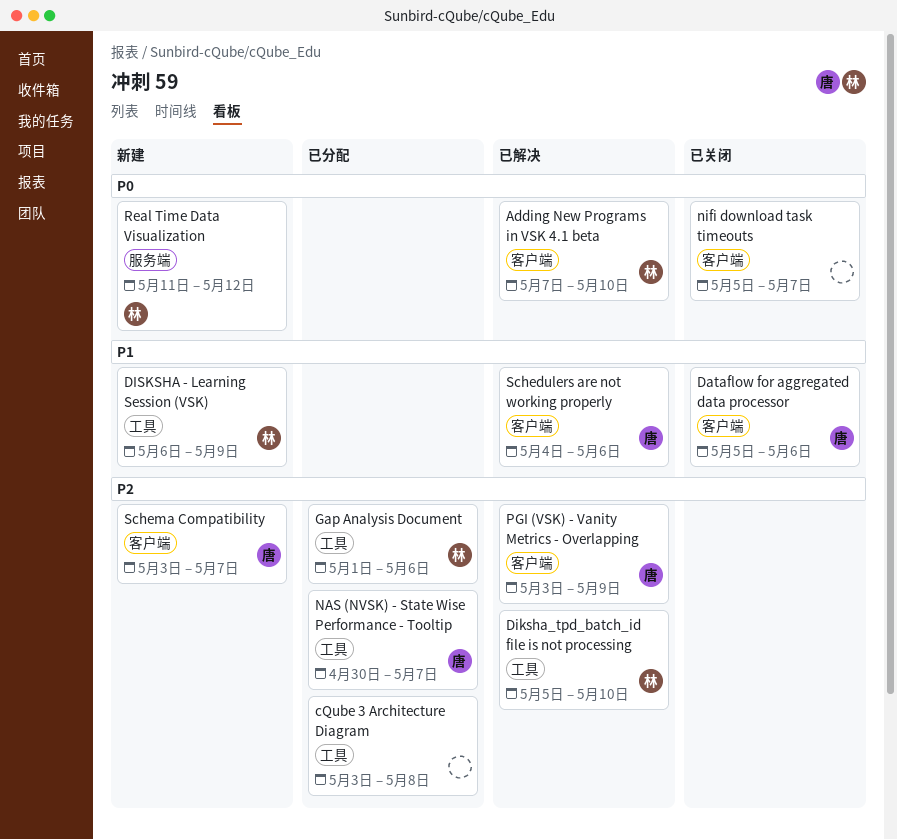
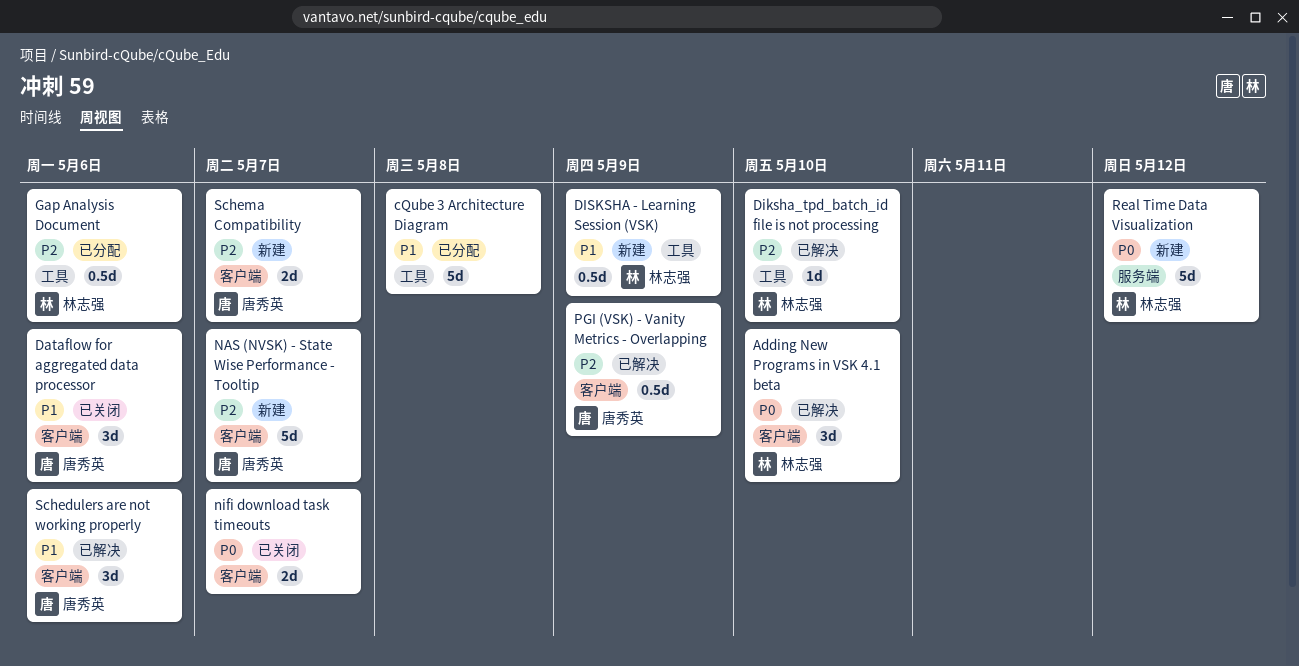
cQube 3 Architecture Diagram, priority: P2 -> P1
NAS (NVSK) - State Wise Performance - Tooltip, status: 已分配 -> 新建
NAS (NVSK) - State Wise Performance - Tooltip, label: 工具 -> 客户端

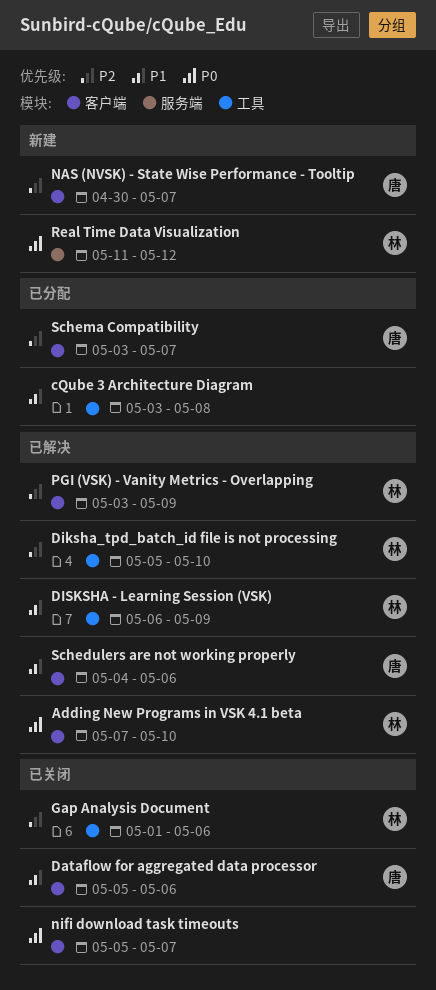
DISKSHA - Learning Session (VSK), status: 新建 -> 已解决
Gap Analysis Document, status: 已分配 -> 已关闭
PGI (VSK) - Vanity Metrics - Overlapping, owner: 唐秀英 -> 林志强
Schema Compatibility, status: 新建 -> 已分配

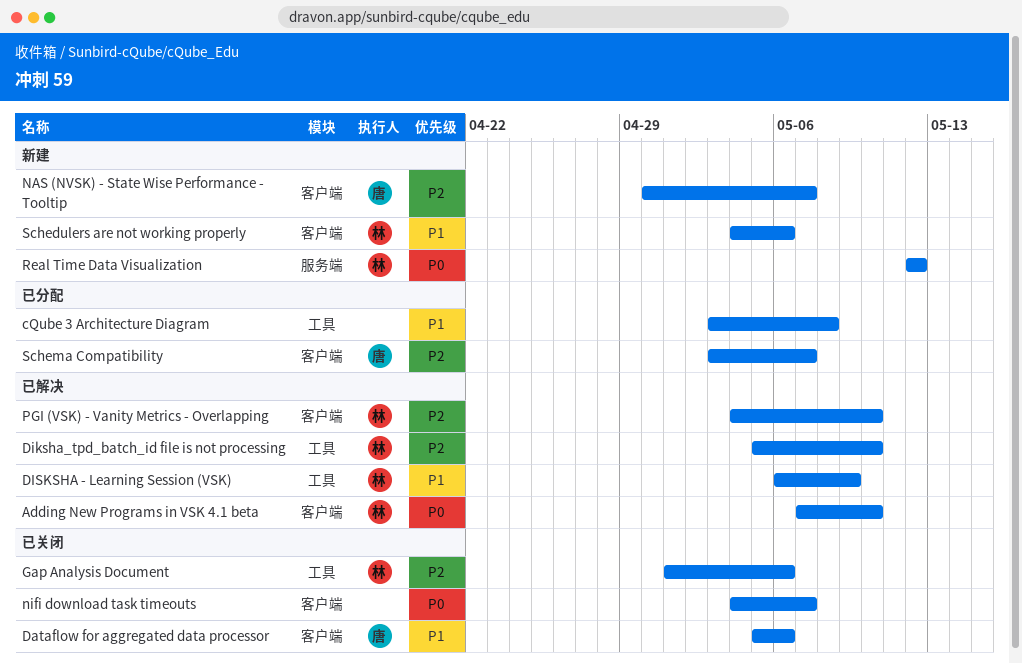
nifi download task timeouts, start: May 5 -> May 4
PGI (VSK) - Vanity Metrics - Overlapping, start: May 3 -> May 4
PGI (VSK) - Vanity Metrics - Overlapping, due: May 9 -> May 10
Real Time Data Visualization, start: May 11 -> May 12
Schedulers are not working properly, status: 已解决 -> 新建
Schedulers are not working properly, owner: 唐 -> 林

